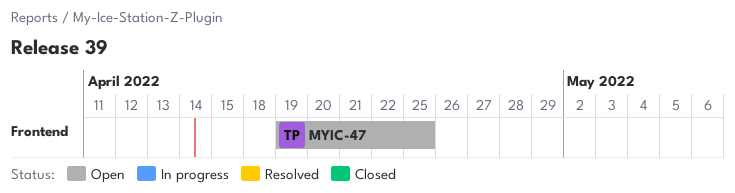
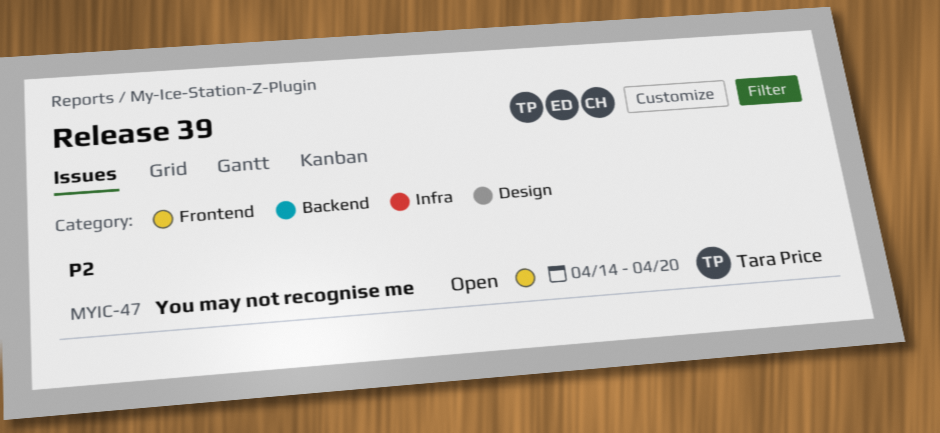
MYIC-47, start: Apr 19 -> Apr 14
MYIC-47, due: Apr 25 -> Apr 20

